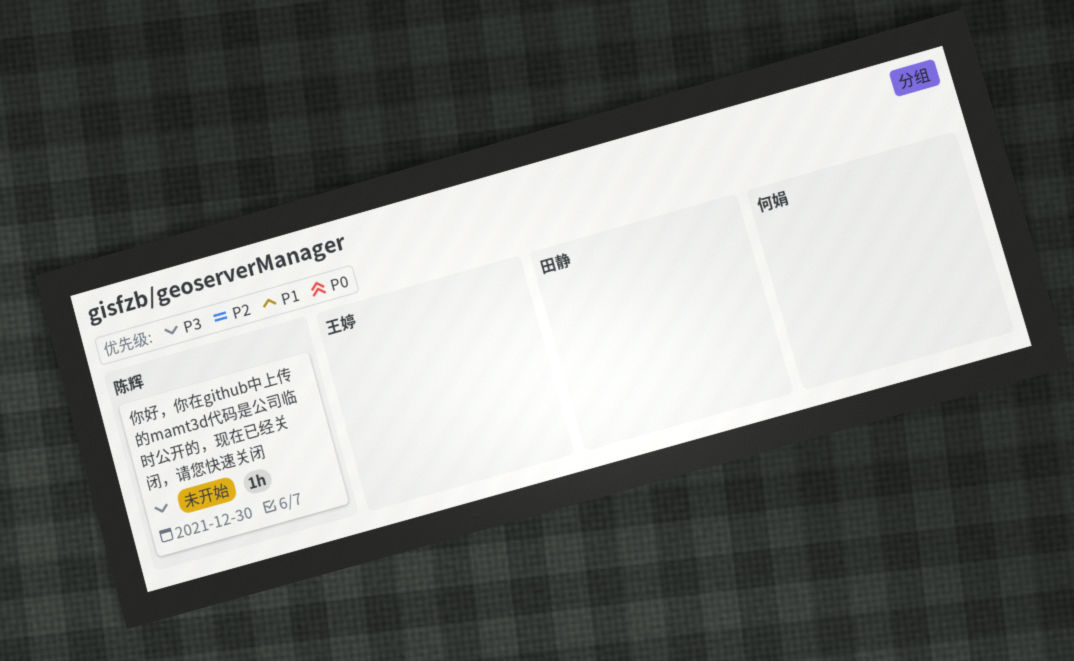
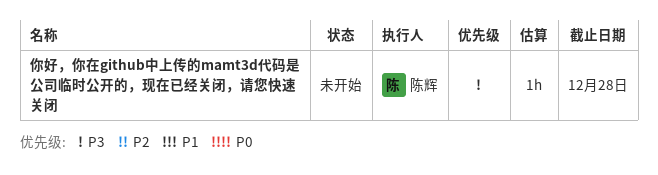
你好，你在github中上传的mamt3d代码是公司临时公开的，现在已经关闭，请您快速关闭, due: Dec 30 -> Dec 28

